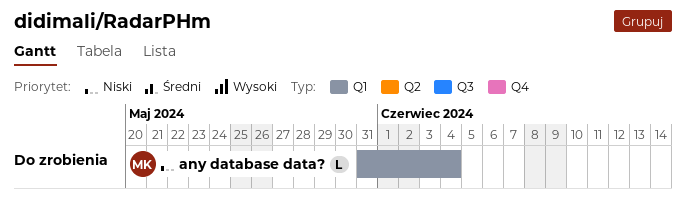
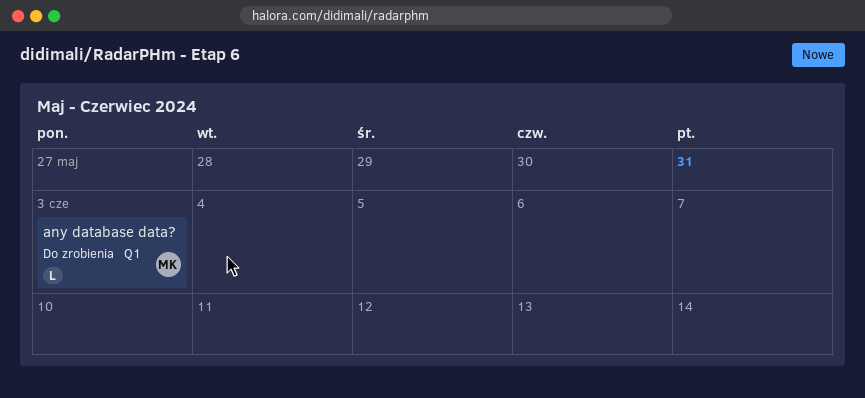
any database data?, due: Jun 4 -> Jun 3

